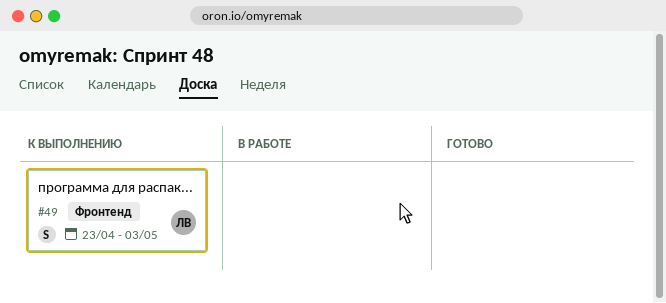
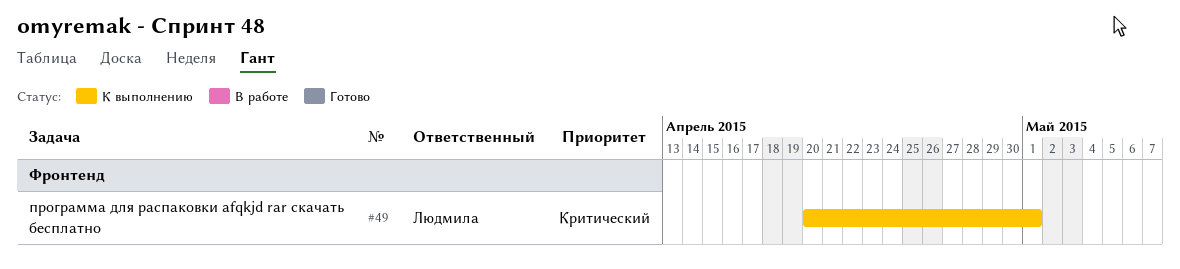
#49, start: Apr 23 -> Apr 20
#49, due: May 3 -> May 1

